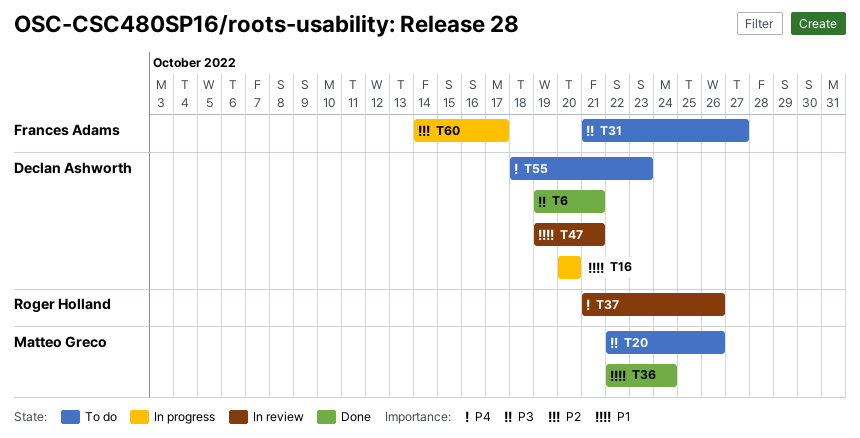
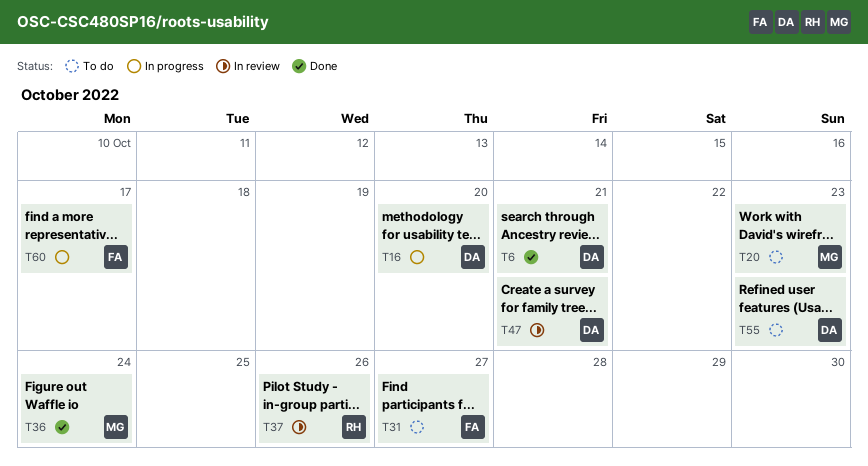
T20, due: Oct 26 -> Oct 23

